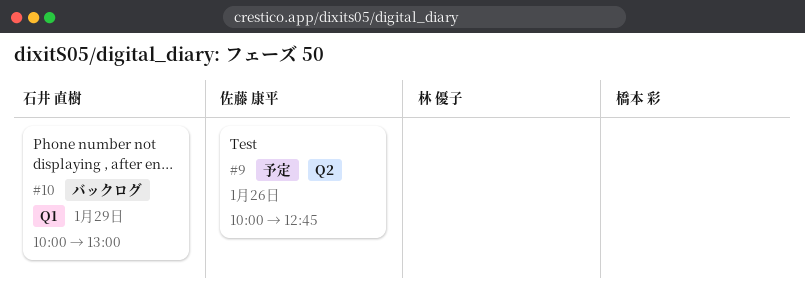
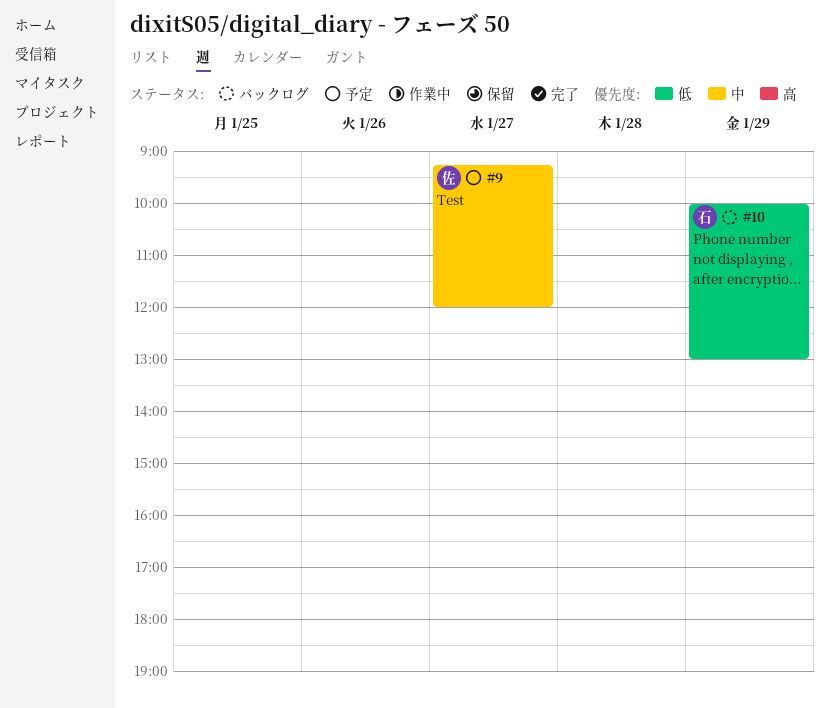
#9, day: Jan 26 -> Jan 27
#9, begins: 10:00 -> 09:15
#9, ends: 12:45 -> 12:00

